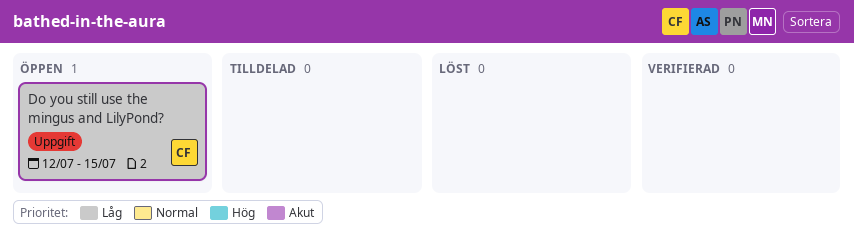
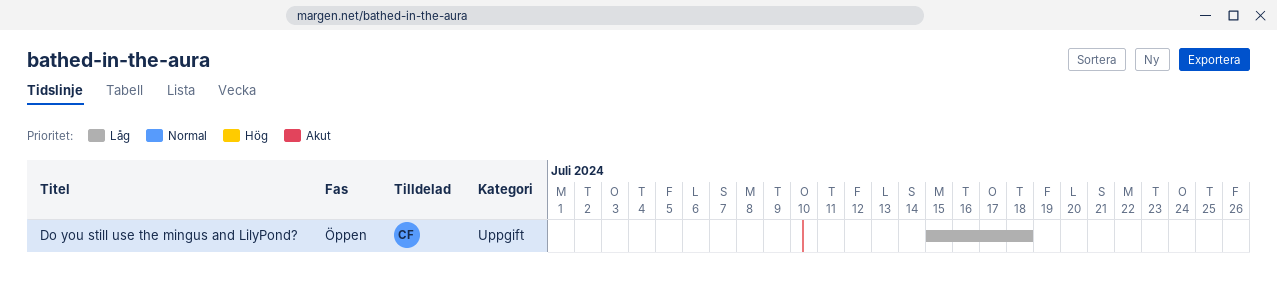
Do you still use the mingus and LilyPond?, start: Jul 12 -> Jul 15
Do you still use the mingus and LilyPond?, due: Jul 15 -> Jul 18

